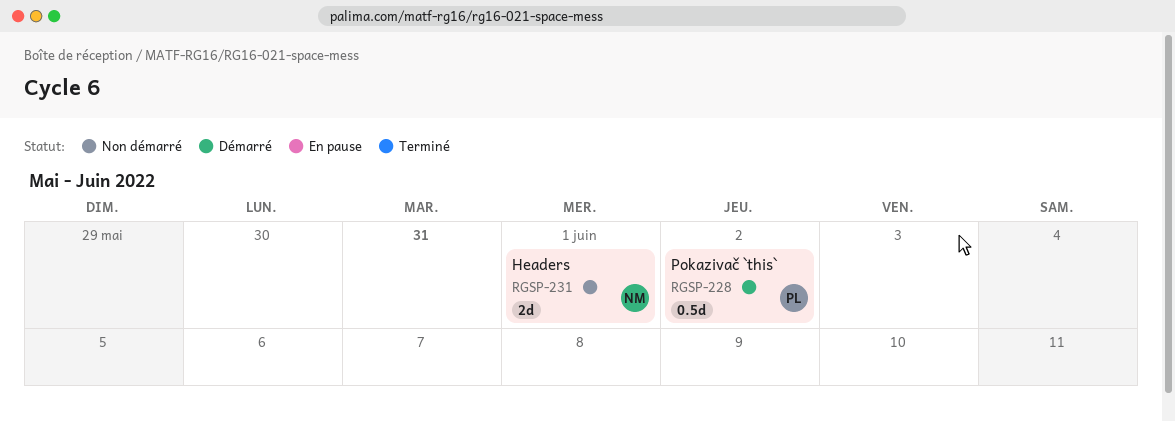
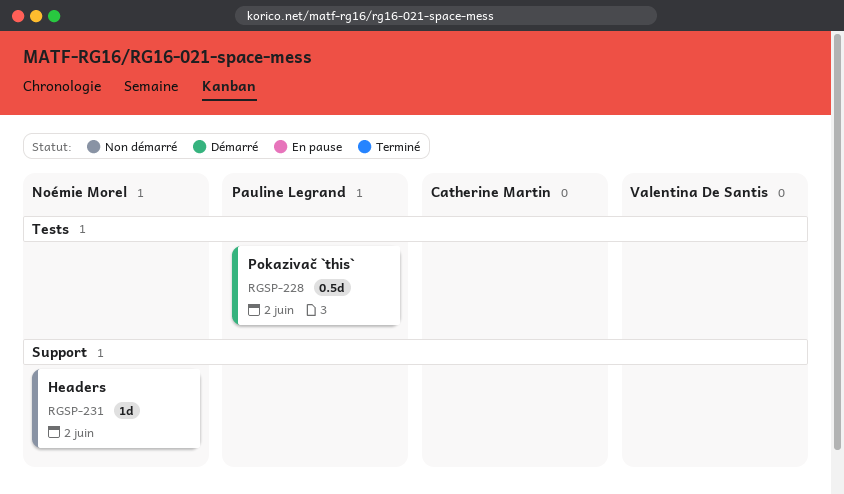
RGSP-231, estimate: 2d -> 1d
RGSP-231, due: Jun 1 -> Jun 2

